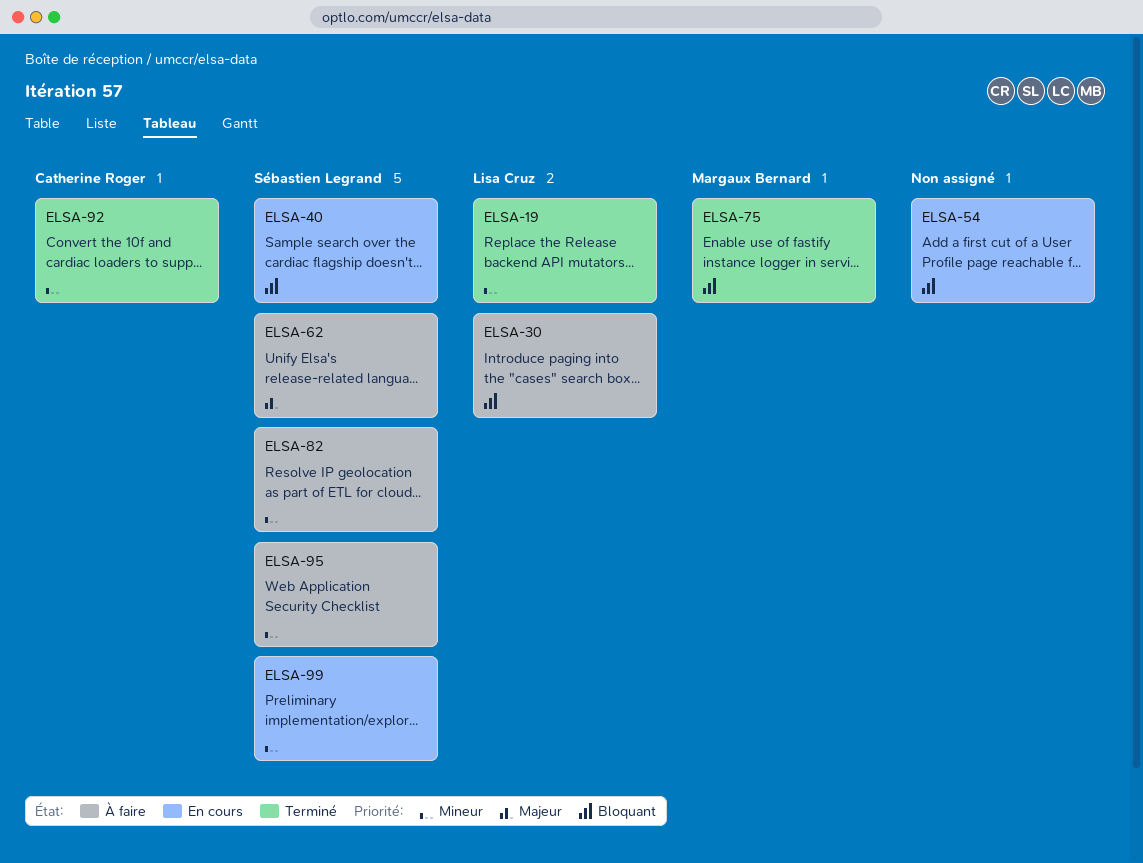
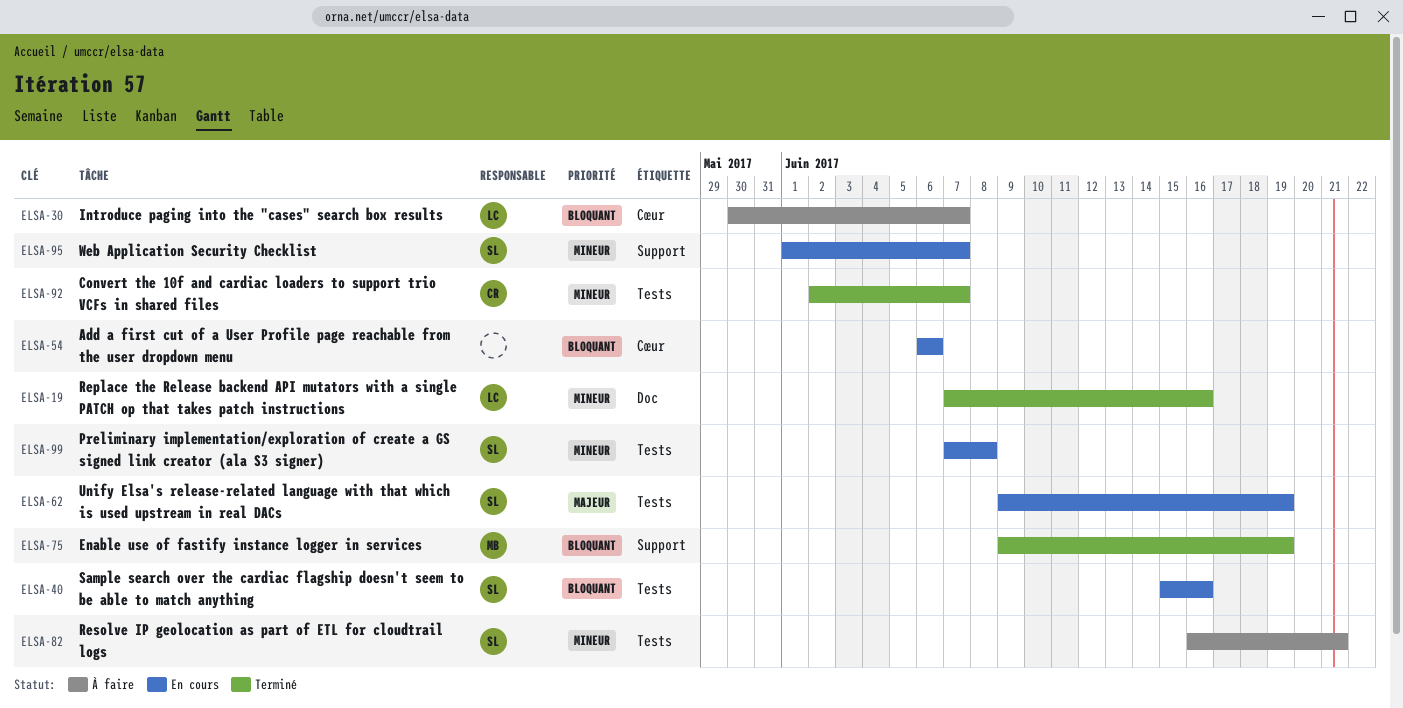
ELSA-62, status: À faire -> En cours
ELSA-95, status: À faire -> En cours

